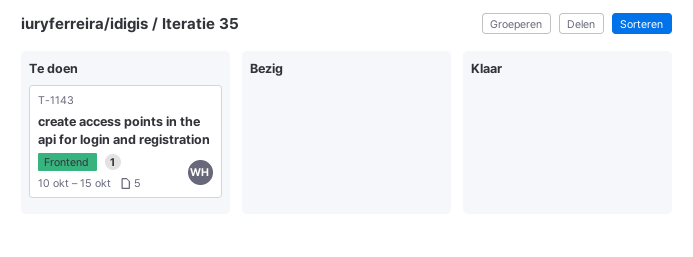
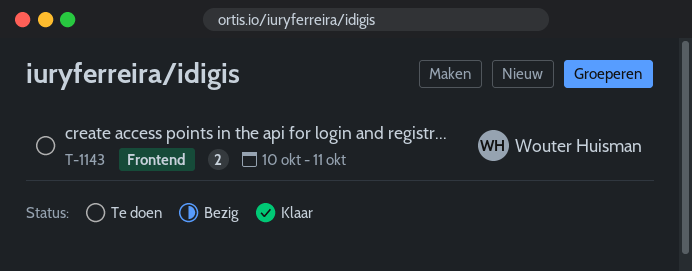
T-1143, estimate: 1 -> 2
T-1143, due: Oct 15 -> Oct 11

